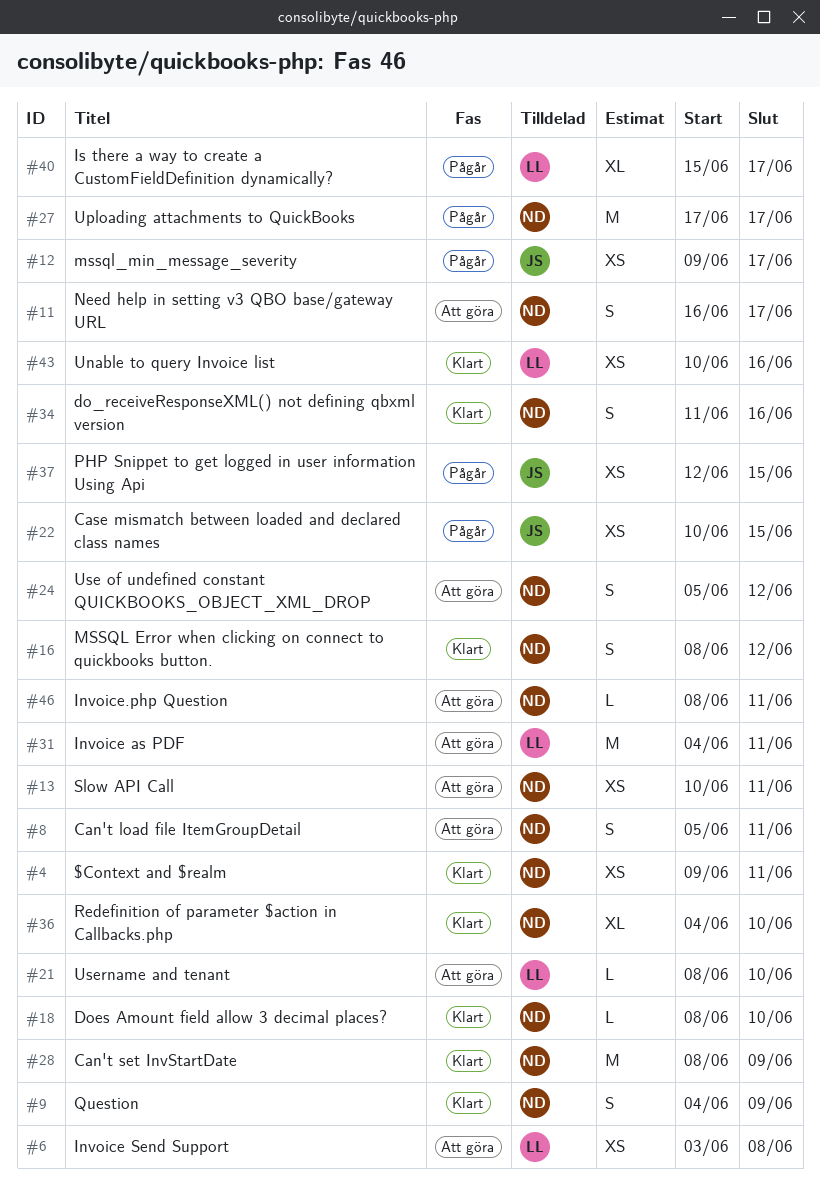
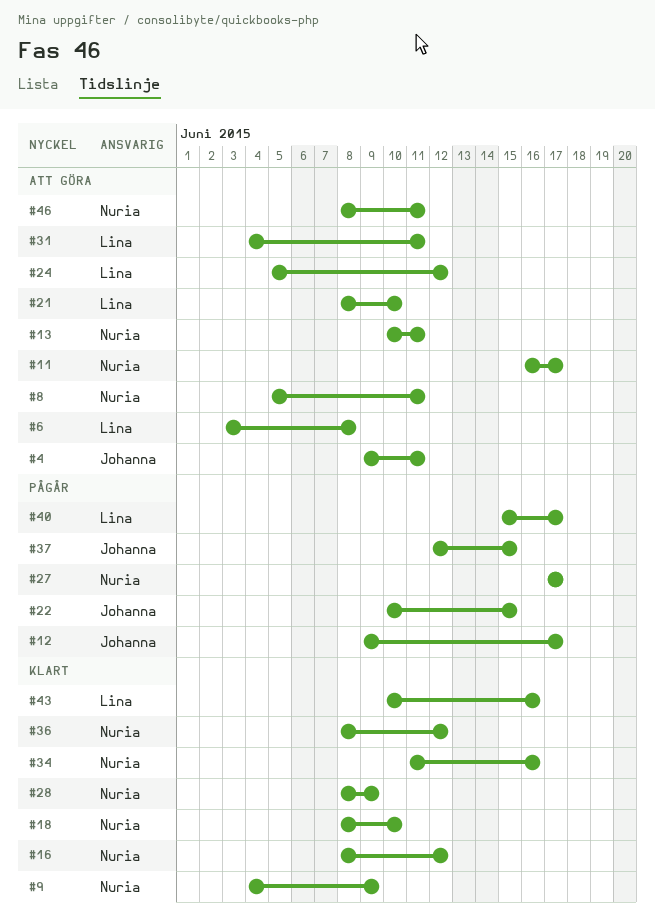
#4, status: Klart -> Att göra
#4, owner: Nuria -> Johanna
#24, owner: Nuria -> Lina
#36, start: Jun 4 -> Jun 8
#36, due: Jun 10 -> Jun 12

